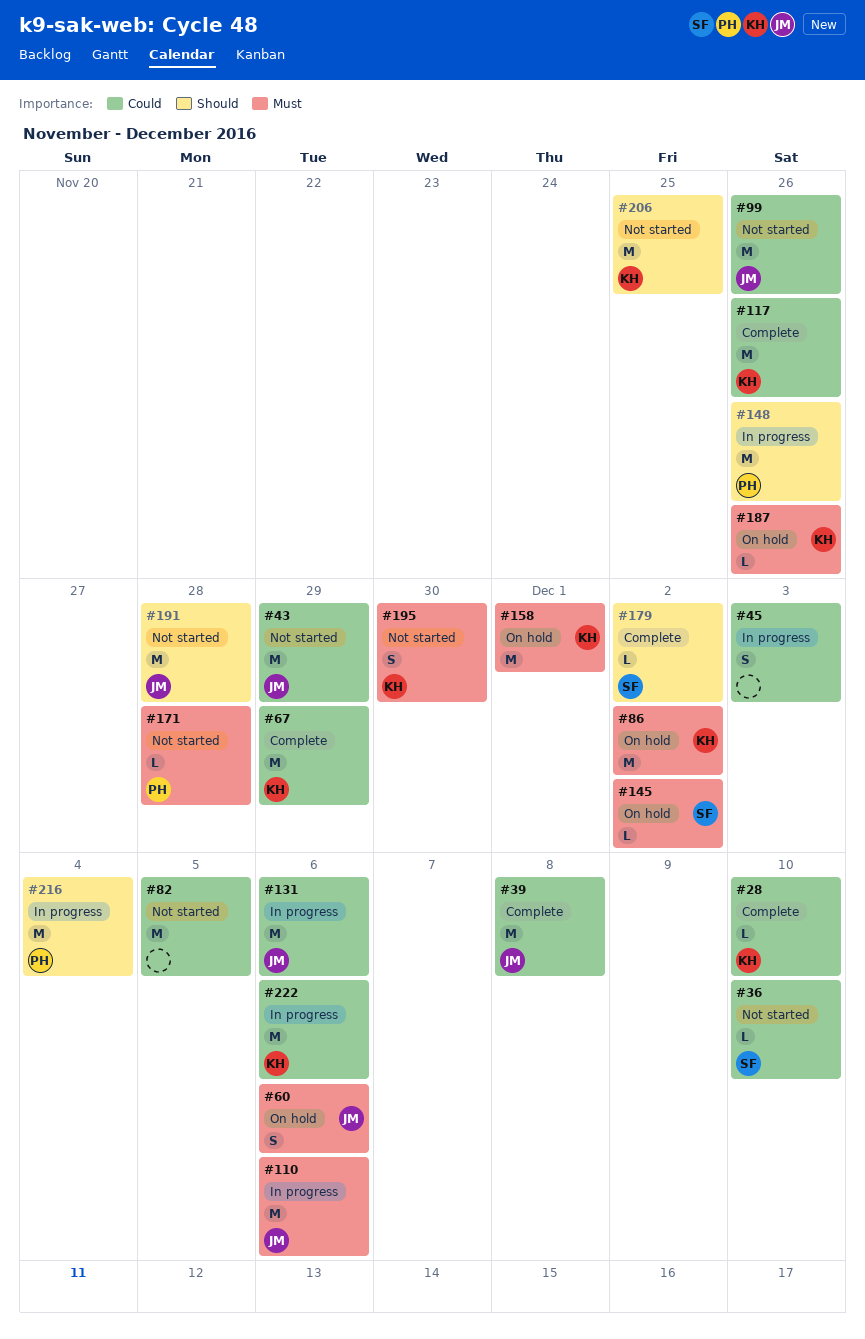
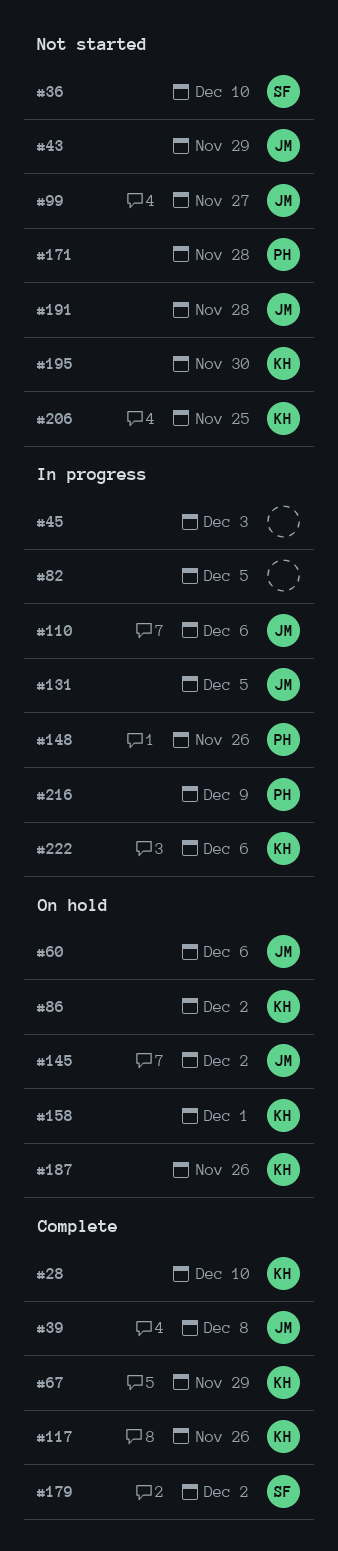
#82, status: Not started -> In progress
#99, due: Nov 26 -> Nov 27
#131, due: Dec 6 -> Dec 5
#145, owner: SF -> JM
#216, due: Dec 4 -> Dec 9

